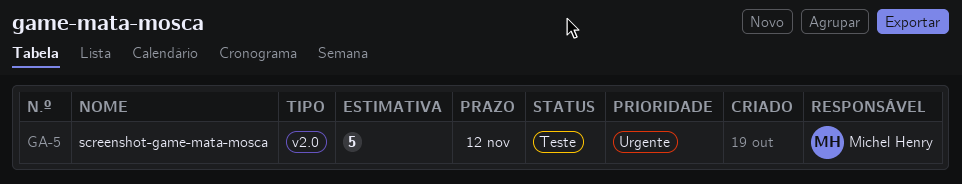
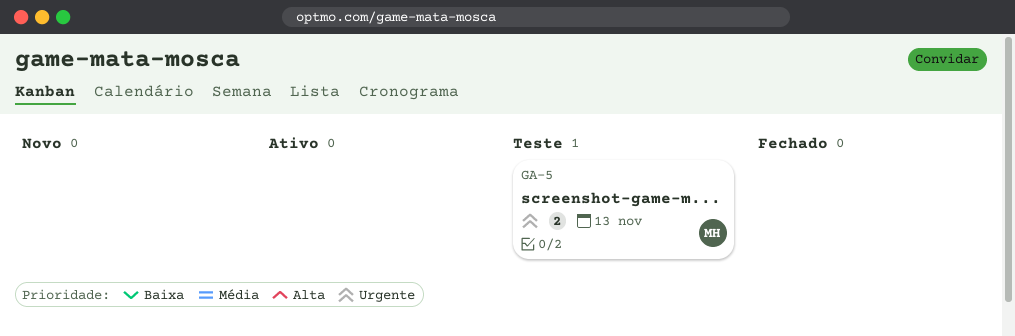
GA-5, estimate: 5 -> 2
GA-5, due: Nov 12 -> Nov 13

